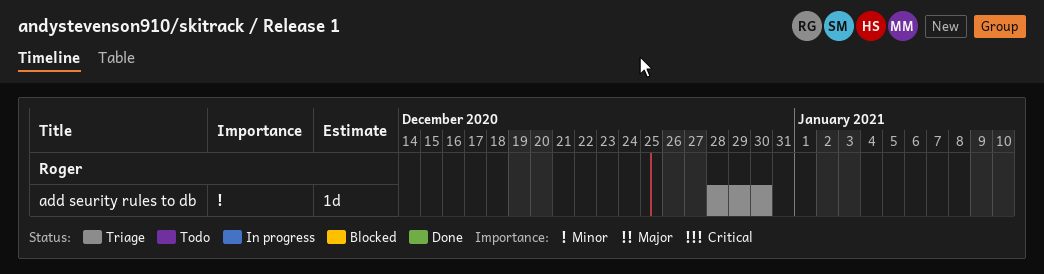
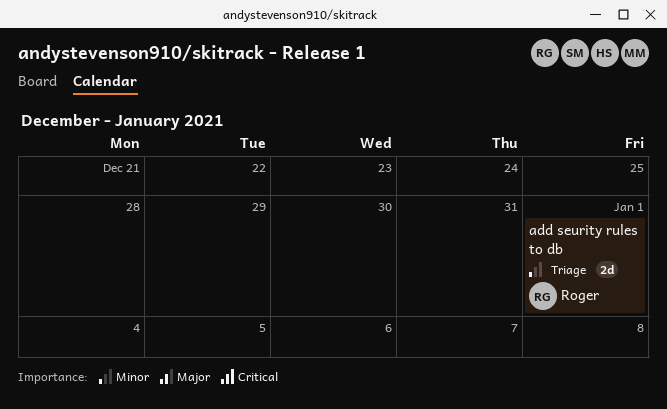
add seurity rules to db, estimate: 1d -> 2d
add seurity rules to db, due: Dec 30 -> Jan 1

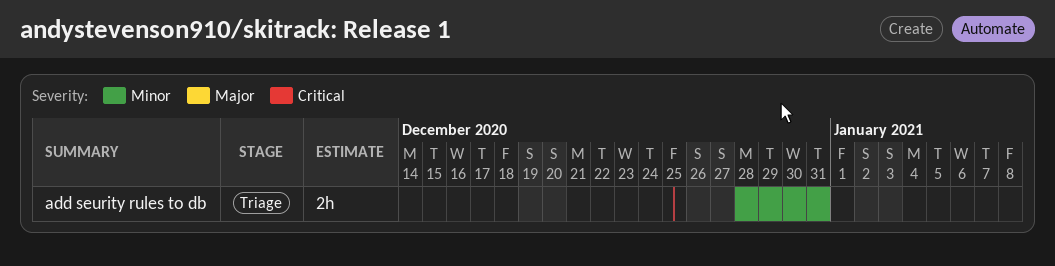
add seurity rules to db, estimate: 2d -> 2h
add seurity rules to db, due: Jan 1 -> Dec 31

